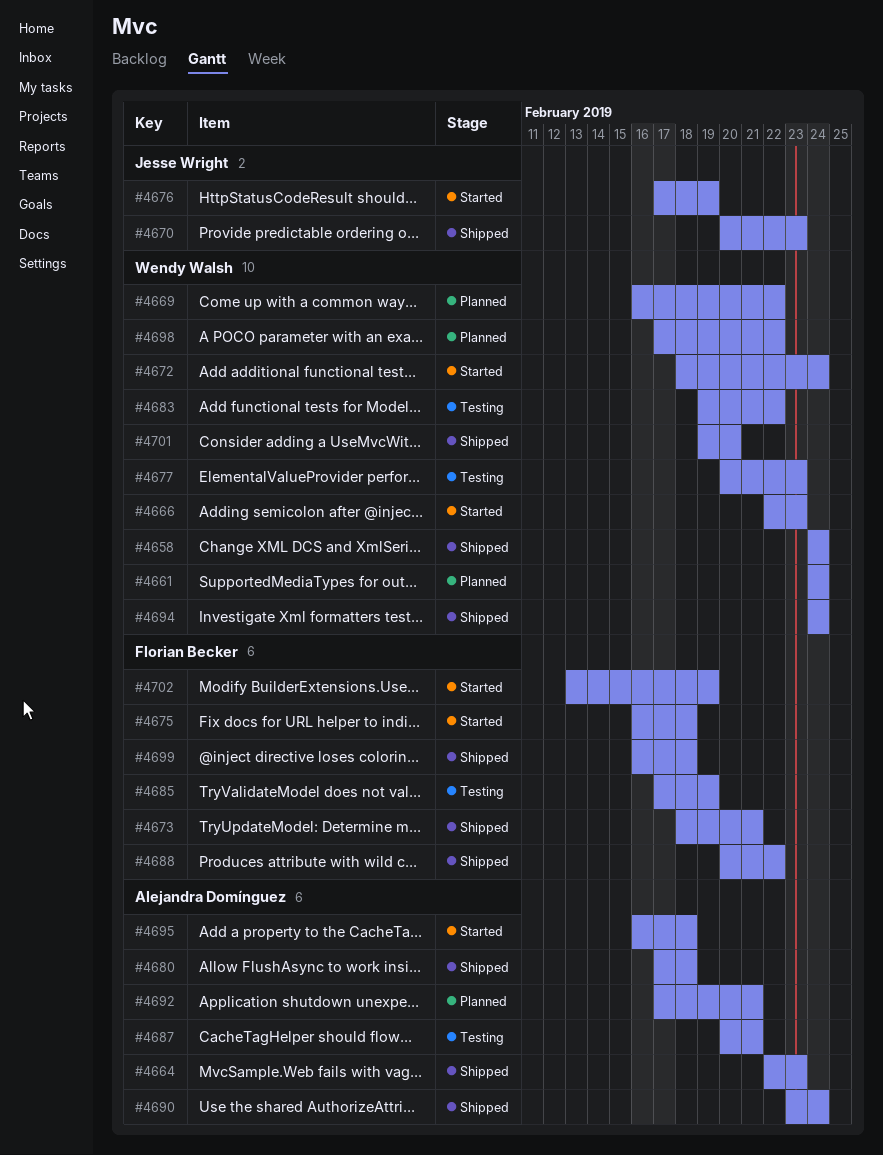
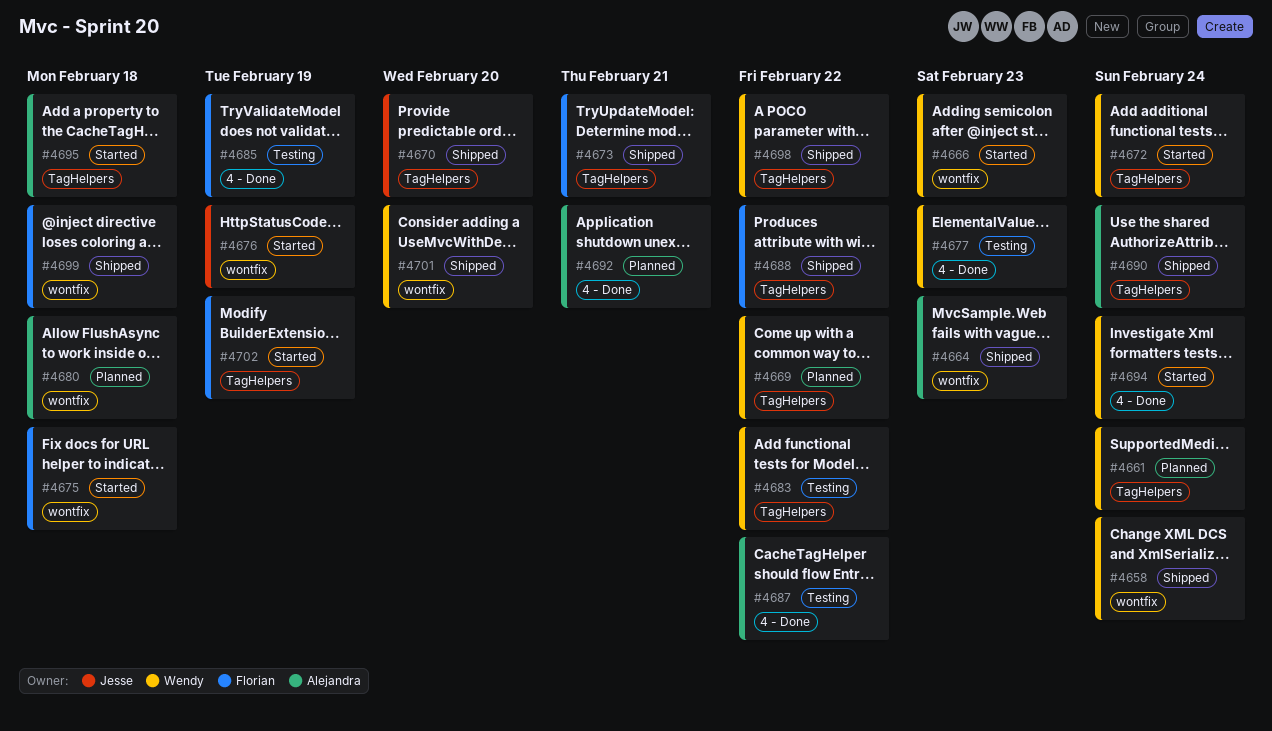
#4670, due: Feb 23 -> Feb 20
#4680, status: Shipped -> Planned
#4687, due: Feb 21 -> Feb 22
#4694, status: Shipped -> Started
#4698, status: Planned -> Shipped

